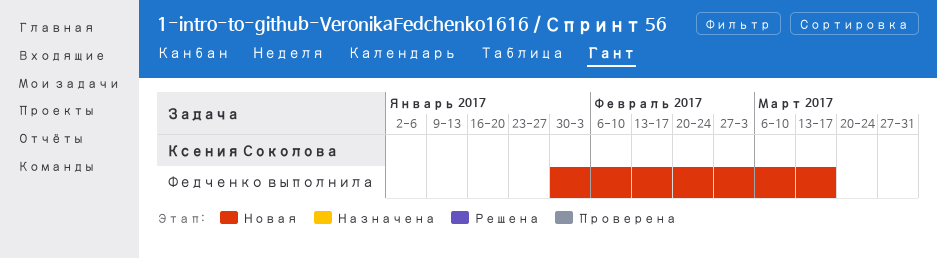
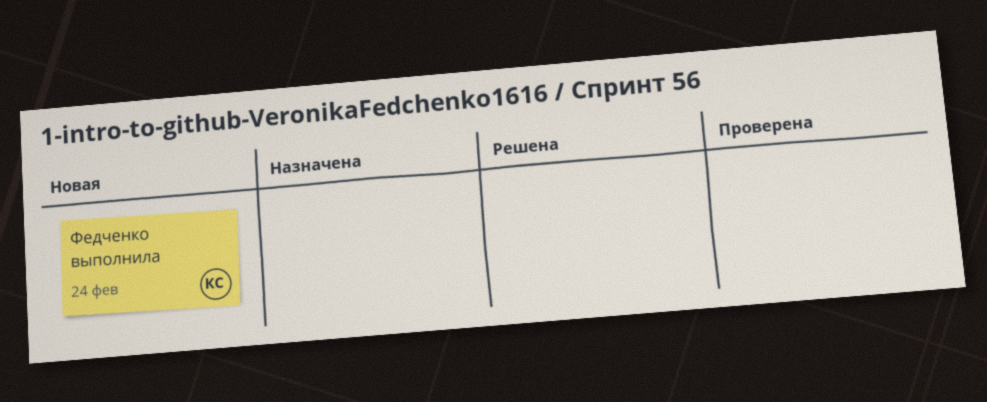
Федченко выполнила, due: Mar 17 -> Feb 24

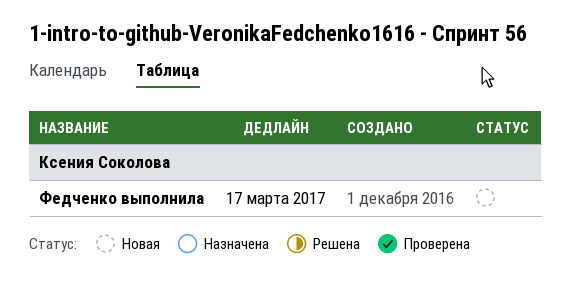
Федченко выполнила, due: Feb 24 -> Mar 17

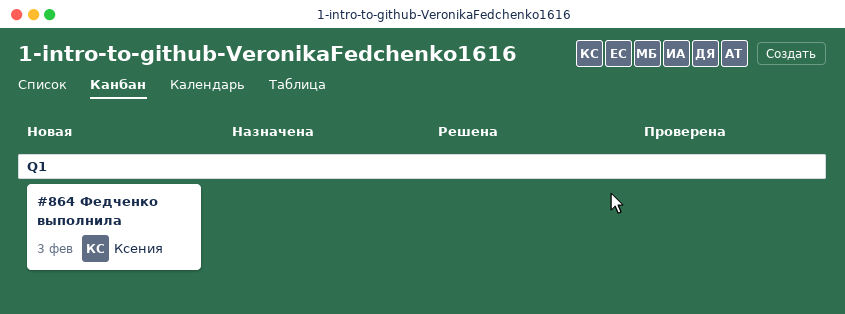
Федченко выполнила, due: Mar 17 -> Feb 3

